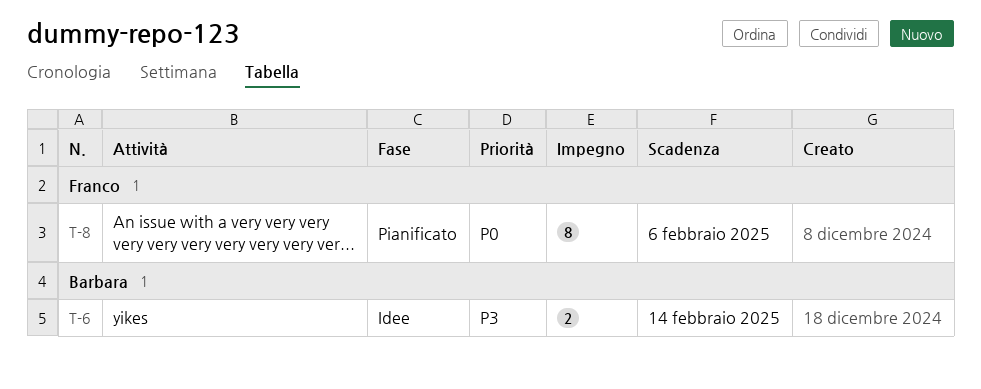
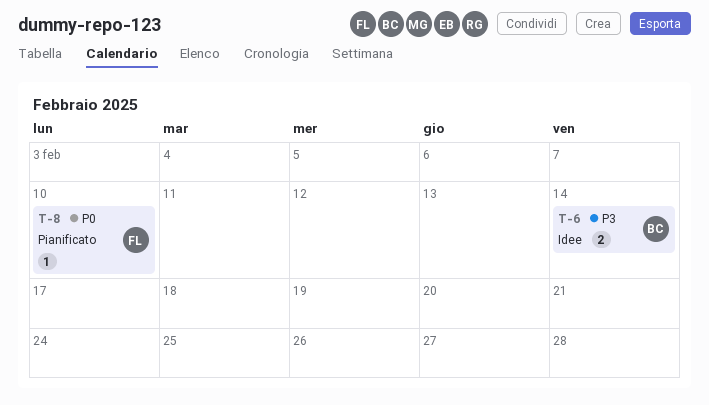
T-8, estimate: 8 -> 1
T-8, due: Feb 6 -> Feb 10

